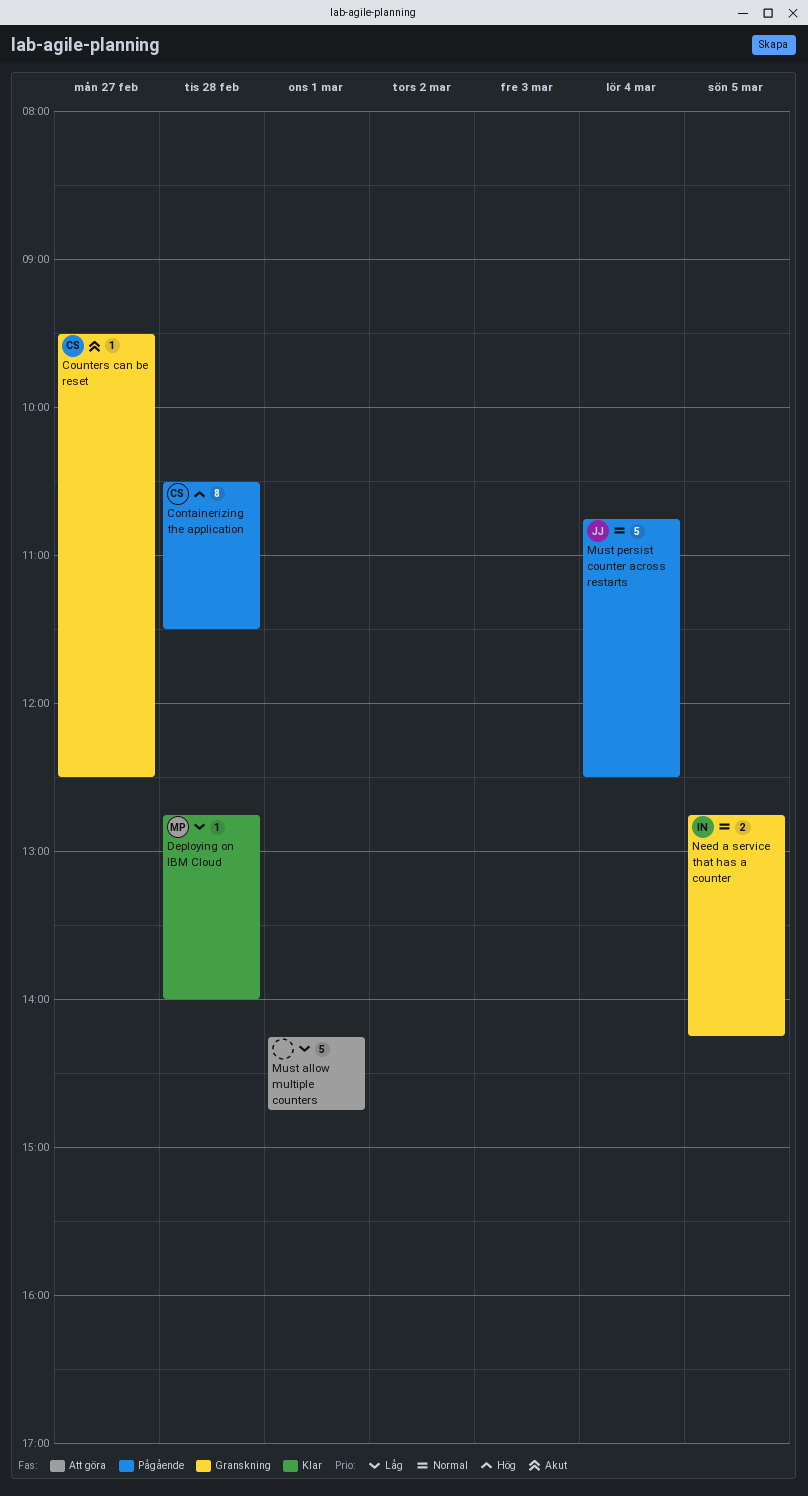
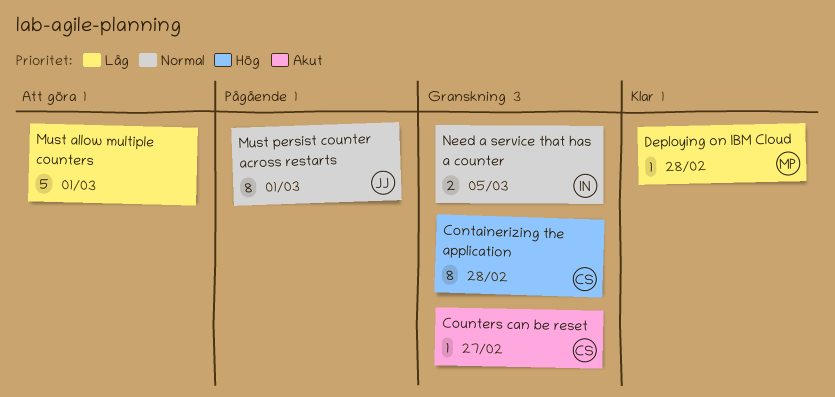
Containerizing the application, status: Pågående -> Granskning
Must persist counter across restarts, estimate: 5 -> 8
Must persist counter across restarts, day: Mar 4 -> Mar 1

